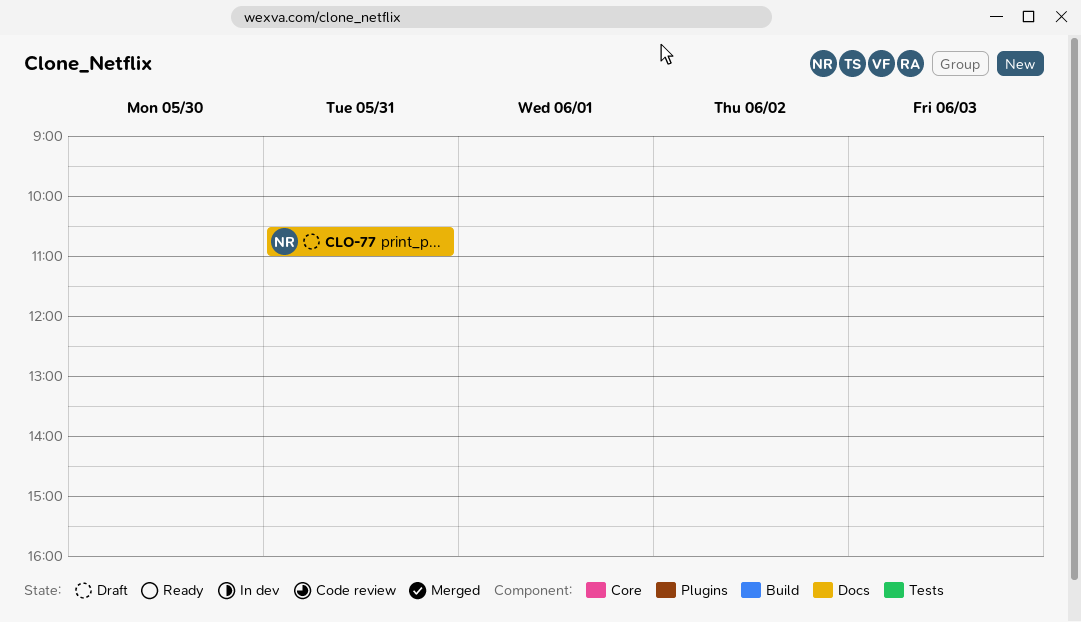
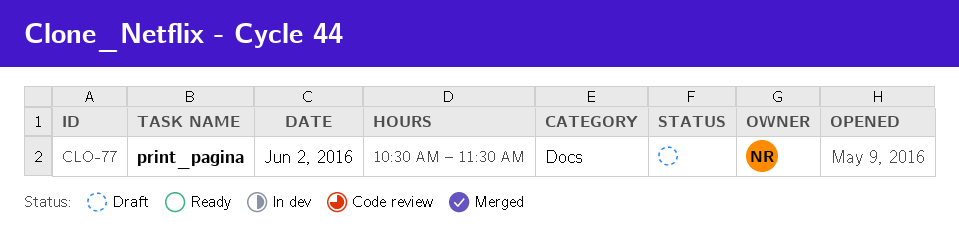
CLO-77, day: May 31 -> Jun 2
CLO-77, ends: 11:00 -> 11:30

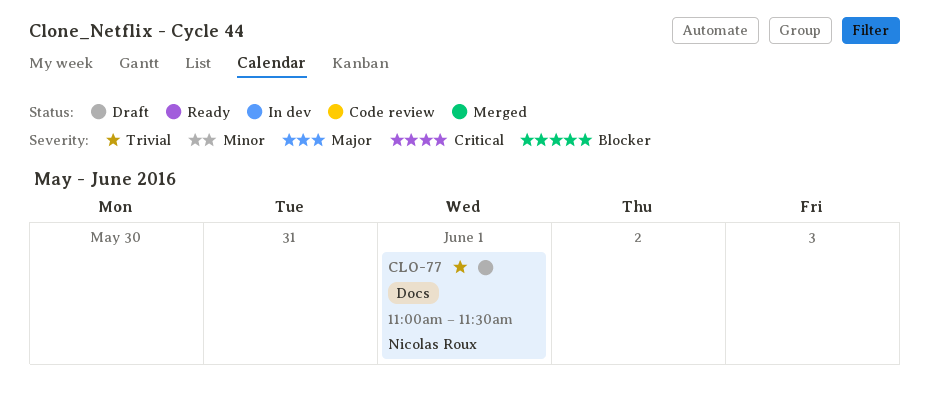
CLO-77, day: Jun 2 -> Jun 1
CLO-77, begins: 10:30 -> 11:00

